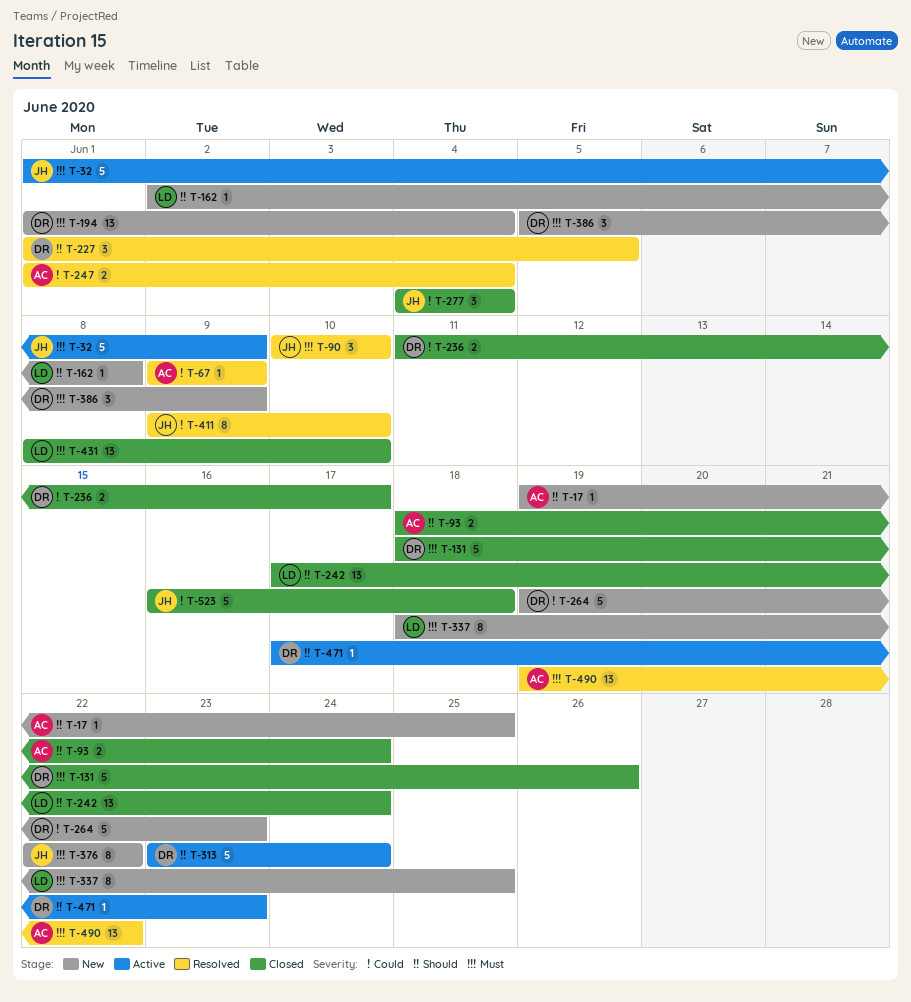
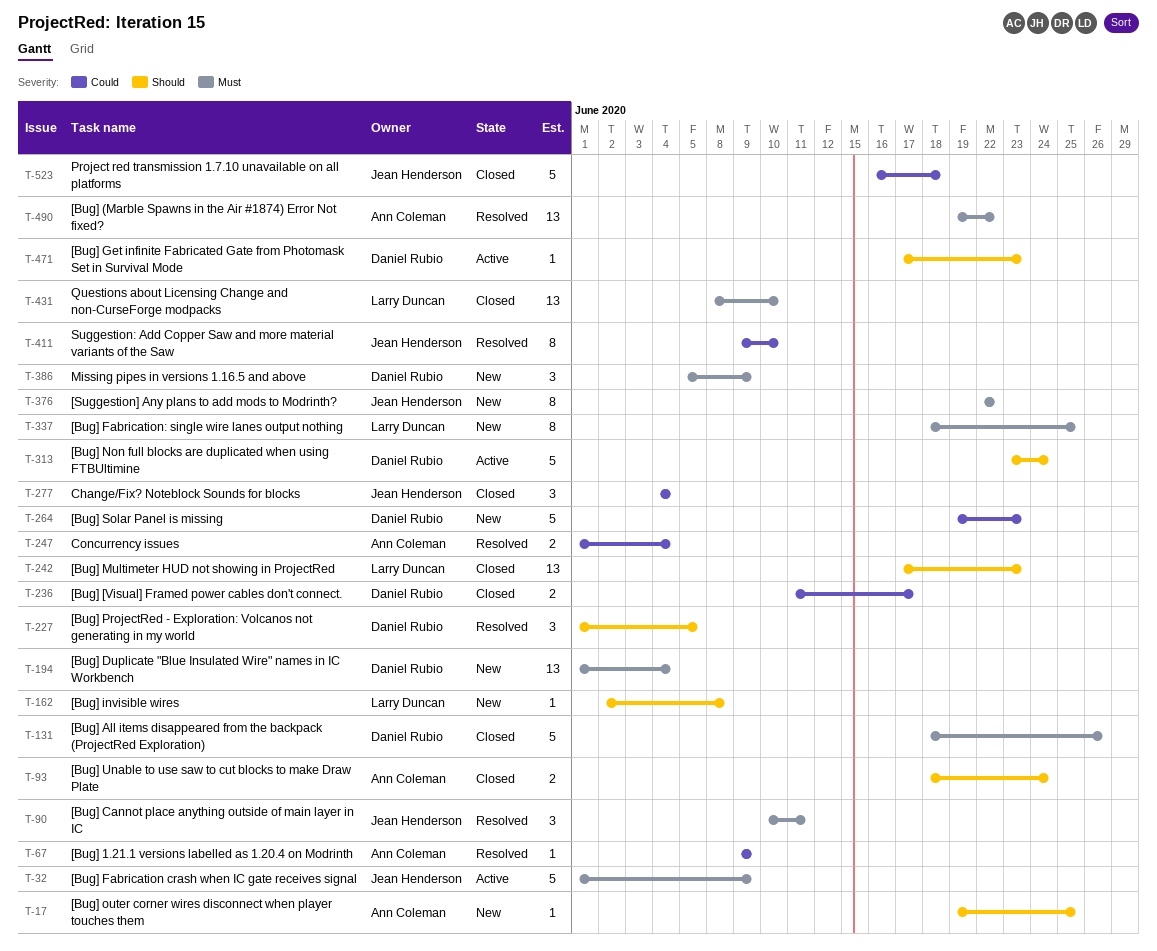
T-90, due: Jun 10 -> Jun 11
T-242, due: Jun 24 -> Jun 23

